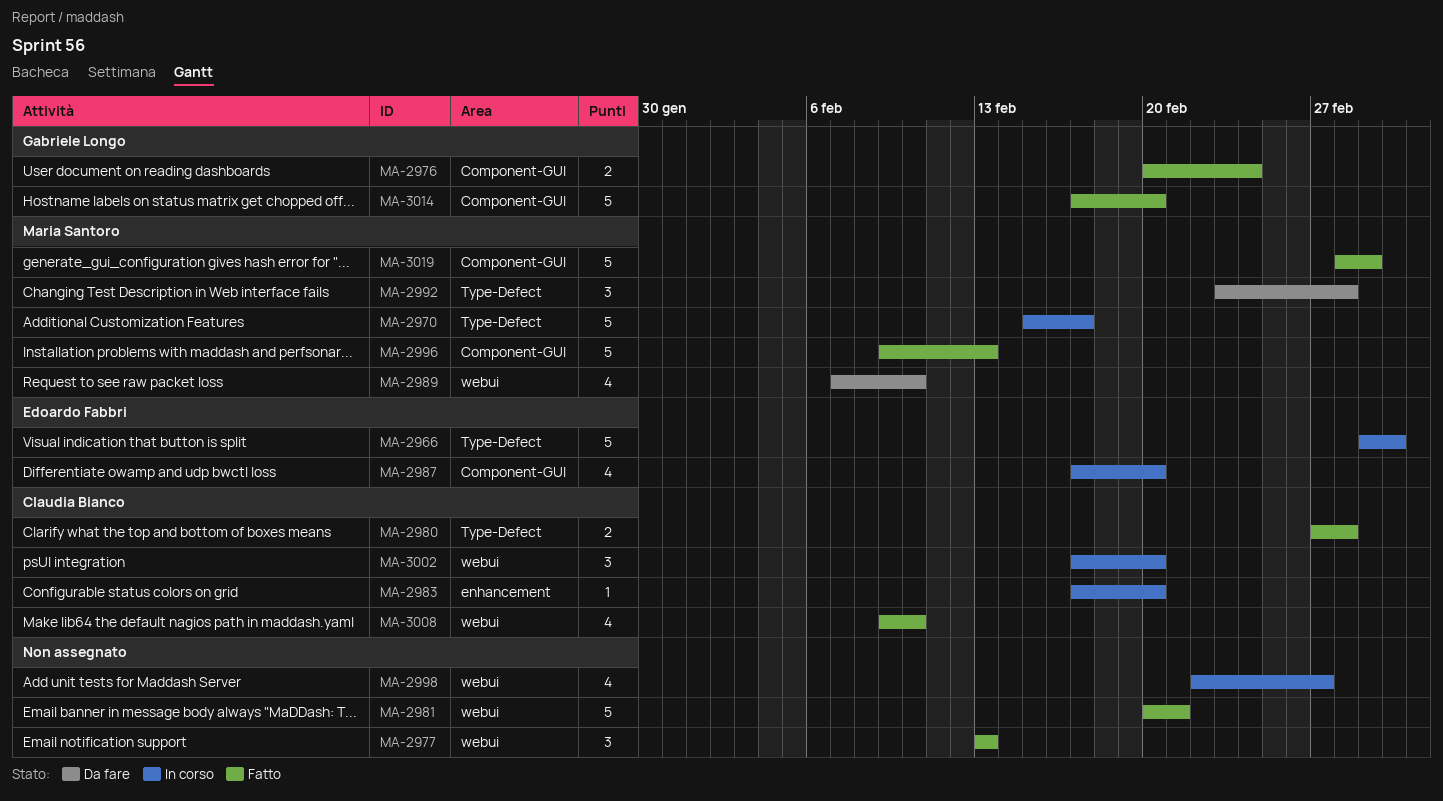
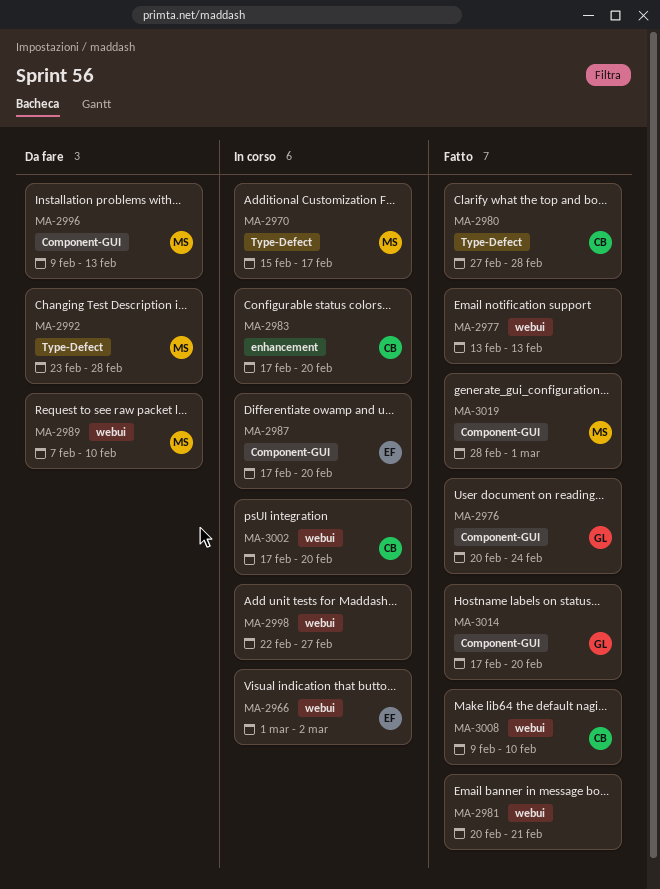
MA-2966, label: Type-Defect -> webui
MA-2996, status: Fatto -> Da fare

